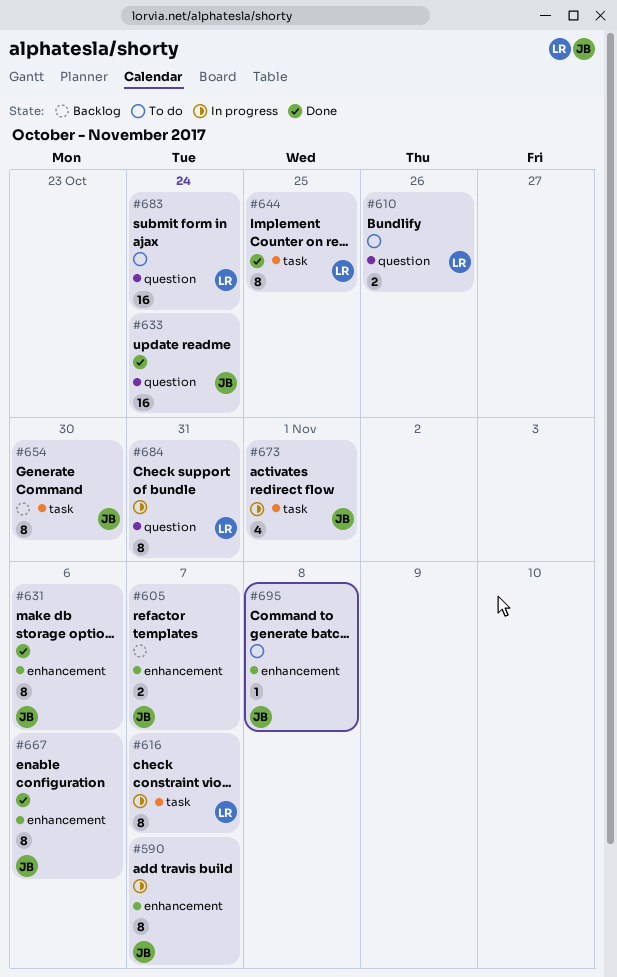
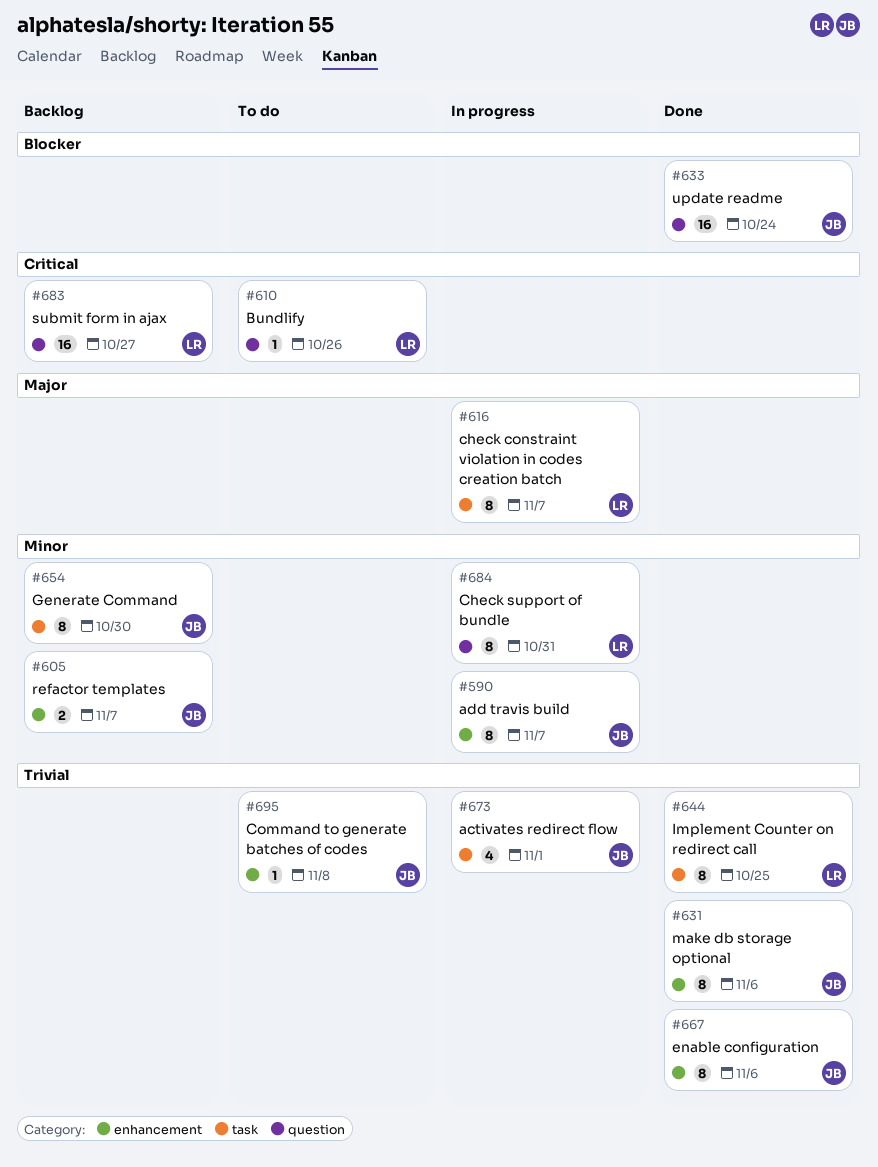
#610, estimate: 2 -> 1
#683, status: To do -> Backlog
#683, due: Oct 24 -> Oct 27

